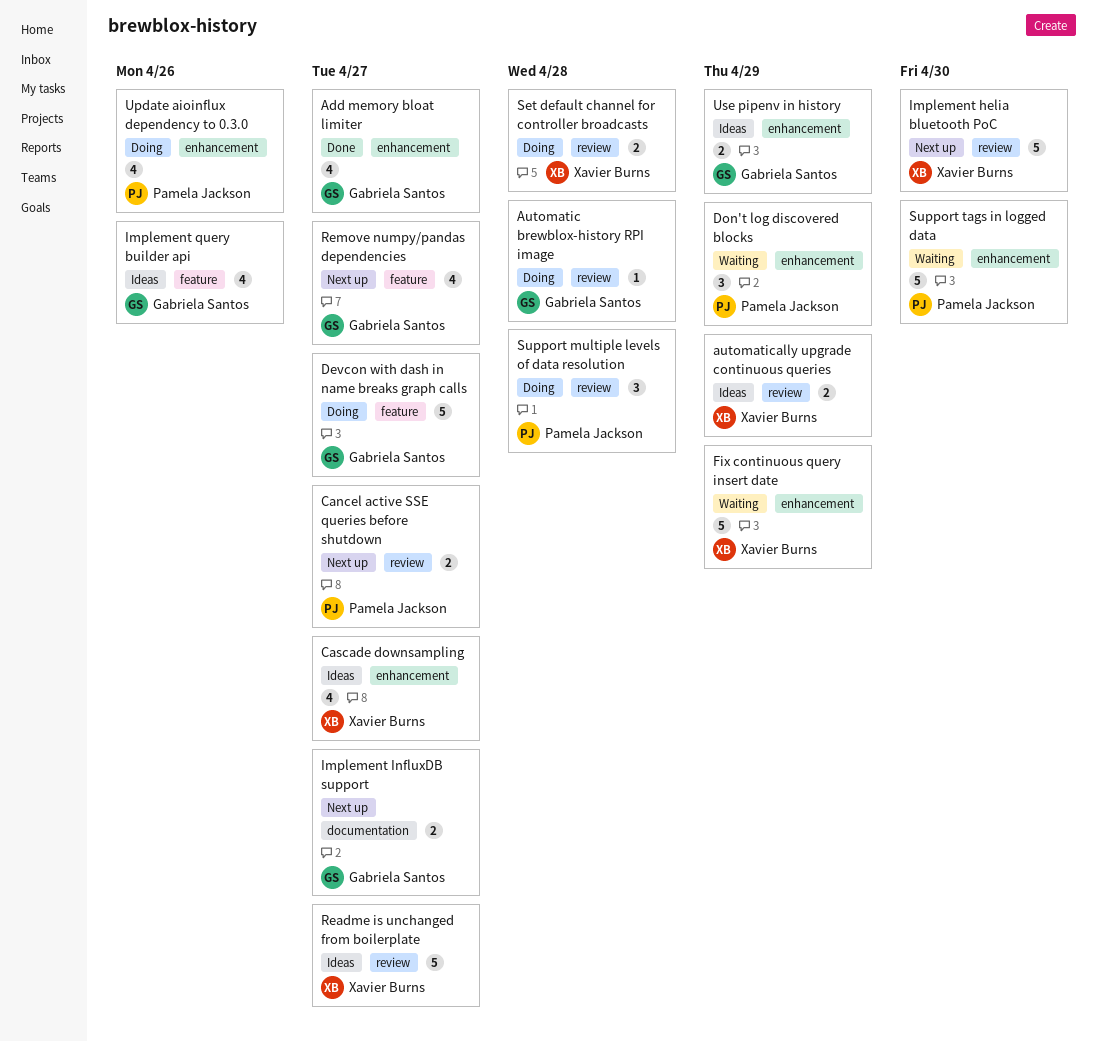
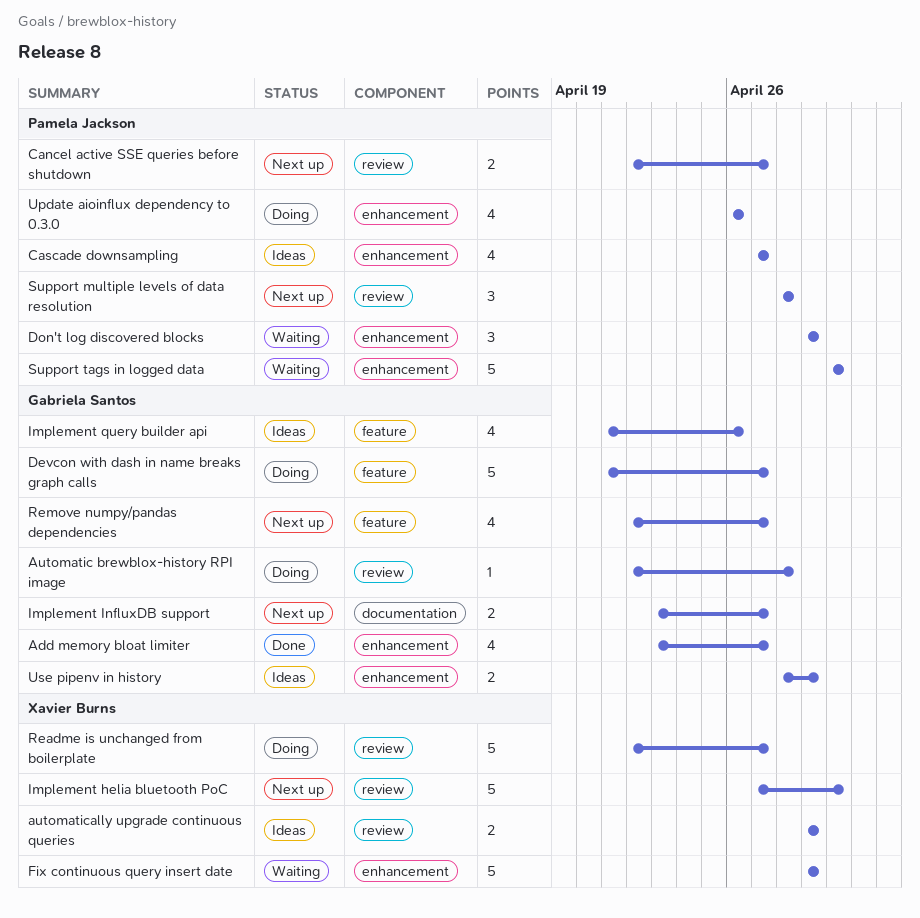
Cascade downsampling, owner: Xavier Burns -> Pamela Jackson
Readme is unchanged from boilerplate, status: Ideas -> Doing
Set default channel for controller broadcasts: present -> none
Support multiple levels of data resolution, status: Doing -> Next up

